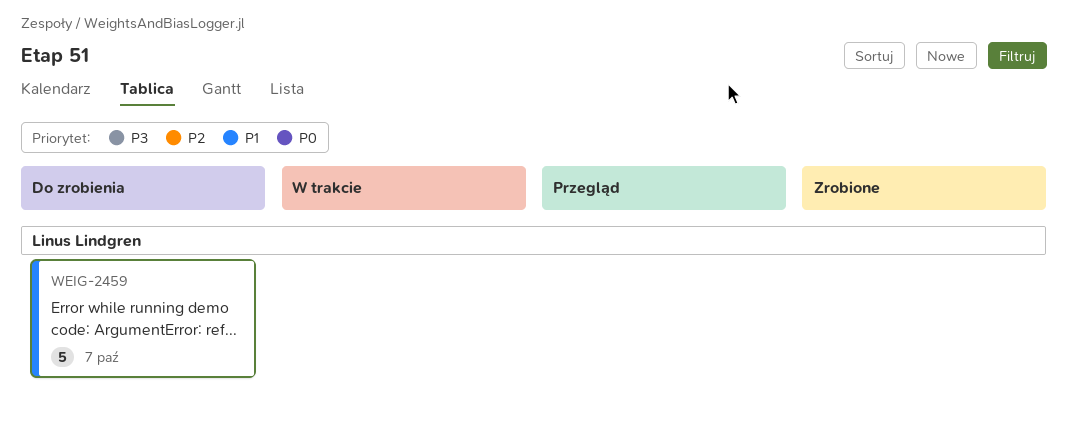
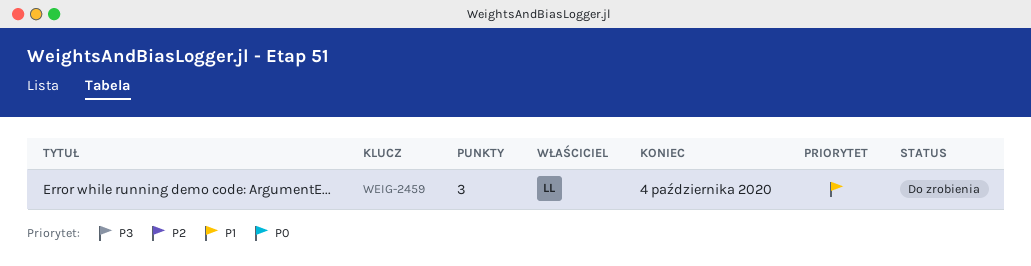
WEIG-2459, estimate: 5 -> 3
WEIG-2459, due: Oct 7 -> Oct 4

